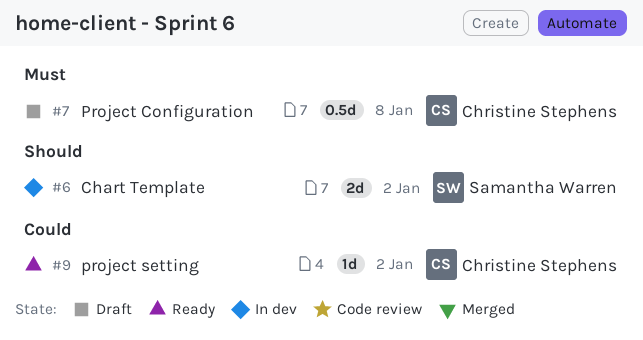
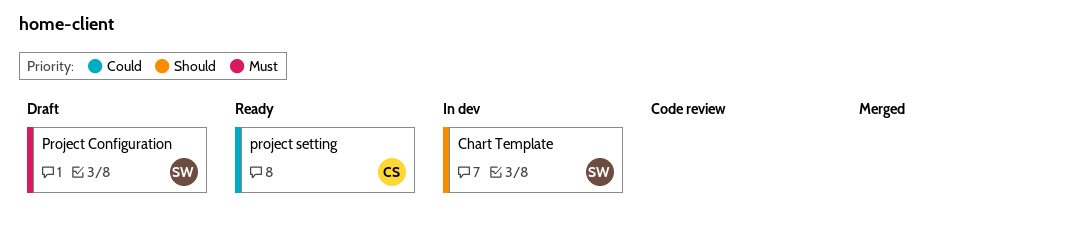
Project Configuration, owner: Christine Stephens -> Samantha Warren

